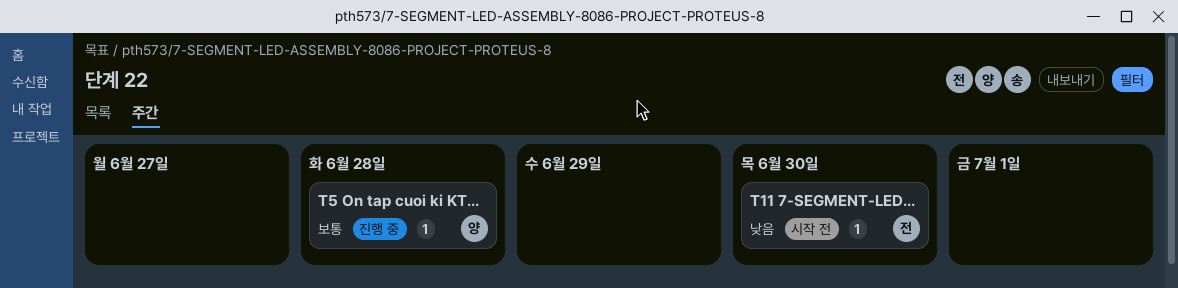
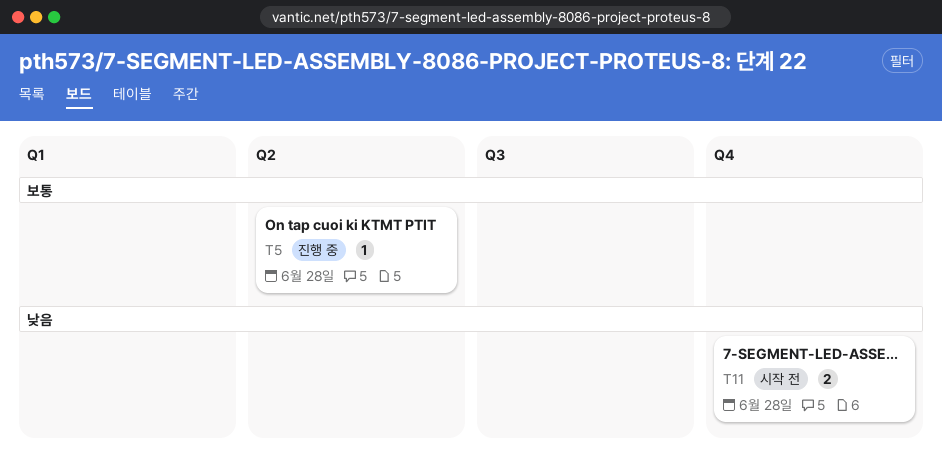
T11, estimate: 1 -> 2
T11, due: Jun 30 -> Jun 28

